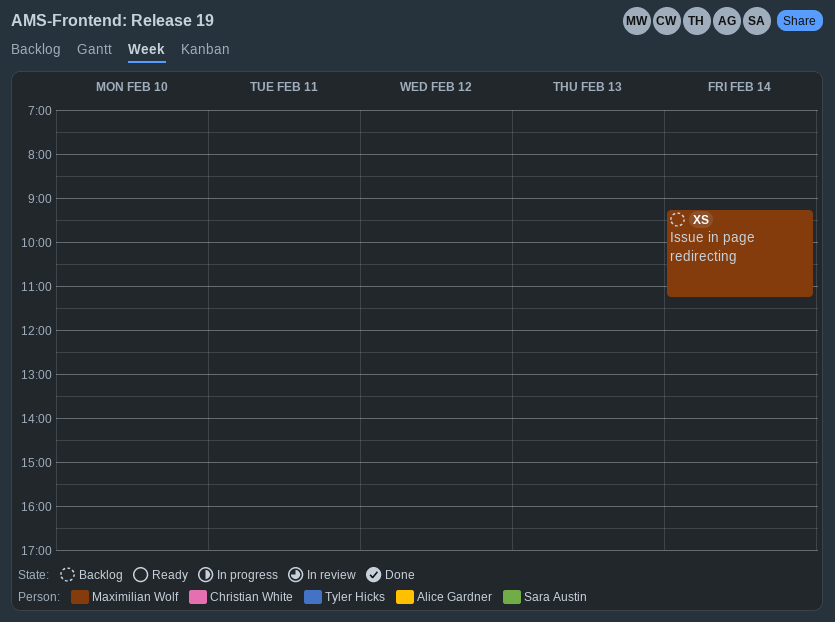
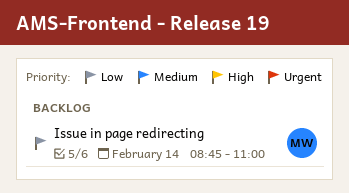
Issue in page redirecting, begins: 09:15 -> 08:45
Issue in page redirecting, ends: 11:15 -> 11:00

